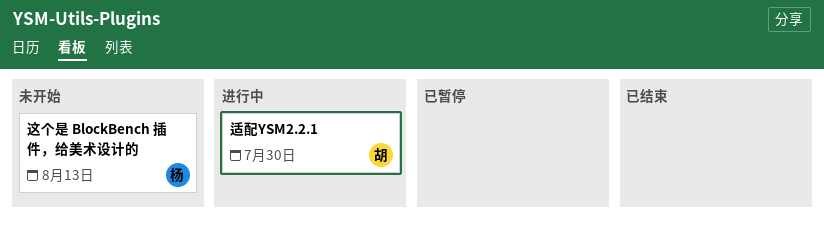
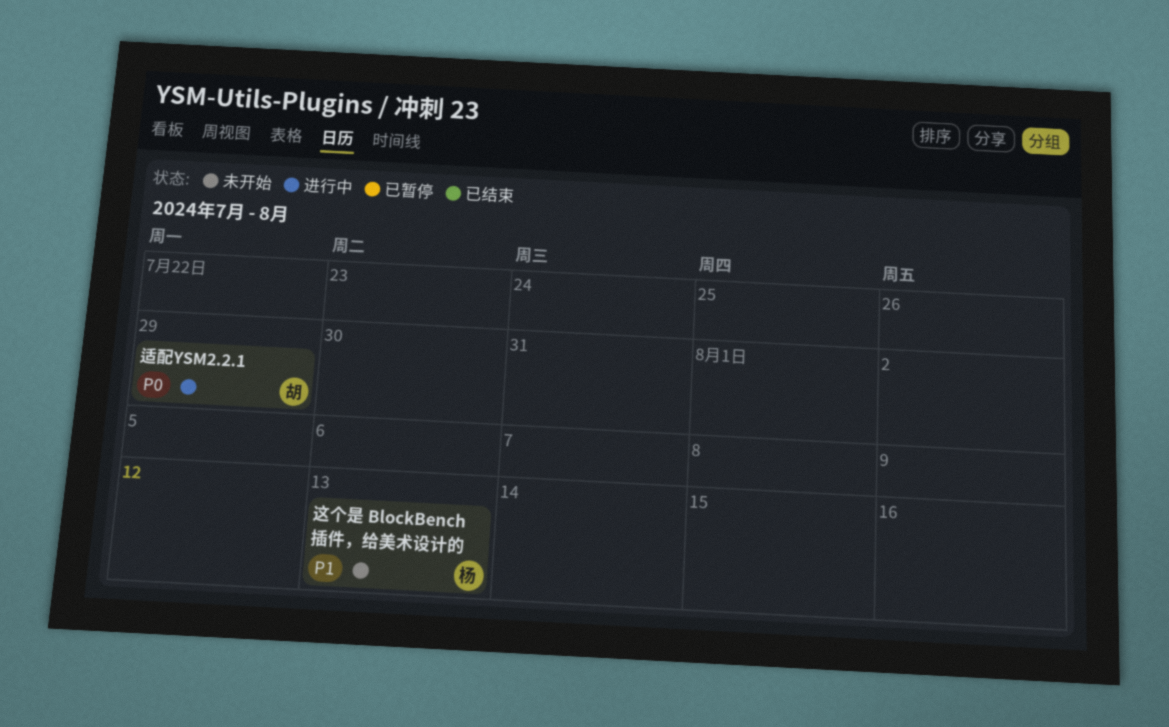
适配YSM2.2.1, due: Jul 30 -> Jul 29

